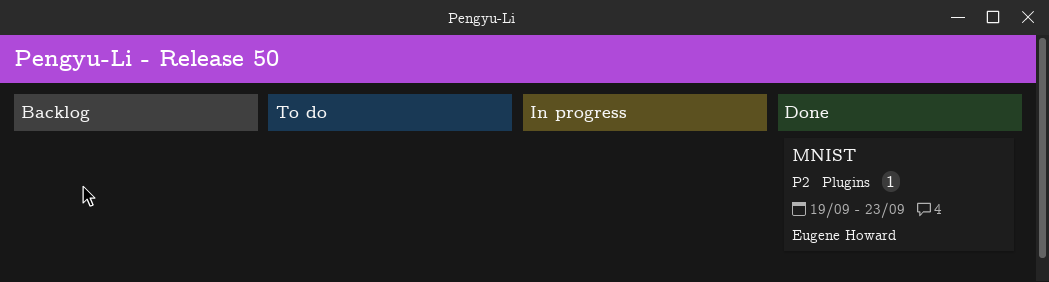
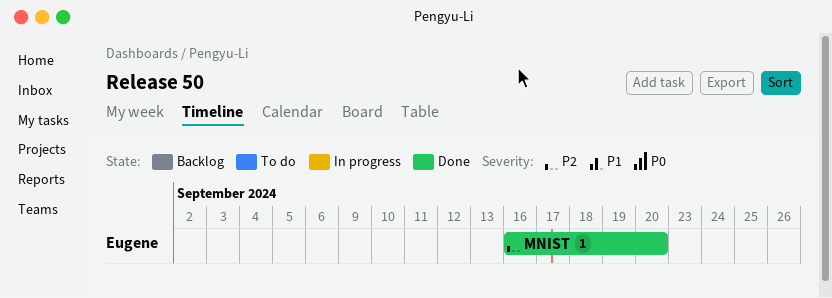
MNIST, start: Sep 19 -> Sep 16
MNIST, due: Sep 23 -> Sep 20

